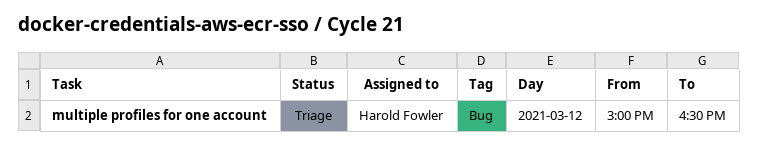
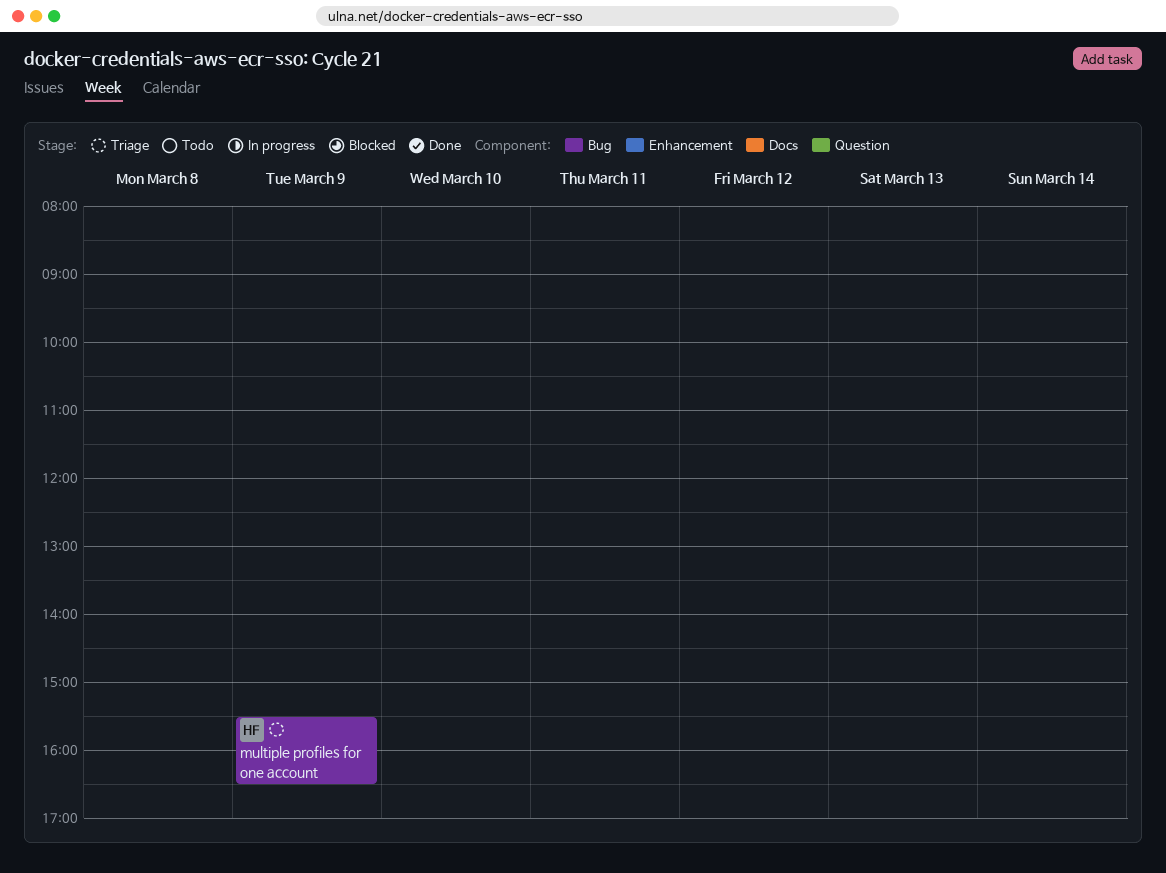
multiple profiles for one account, day: Mar 12 -> Mar 9
multiple profiles for one account, begins: 15:00 -> 15:30

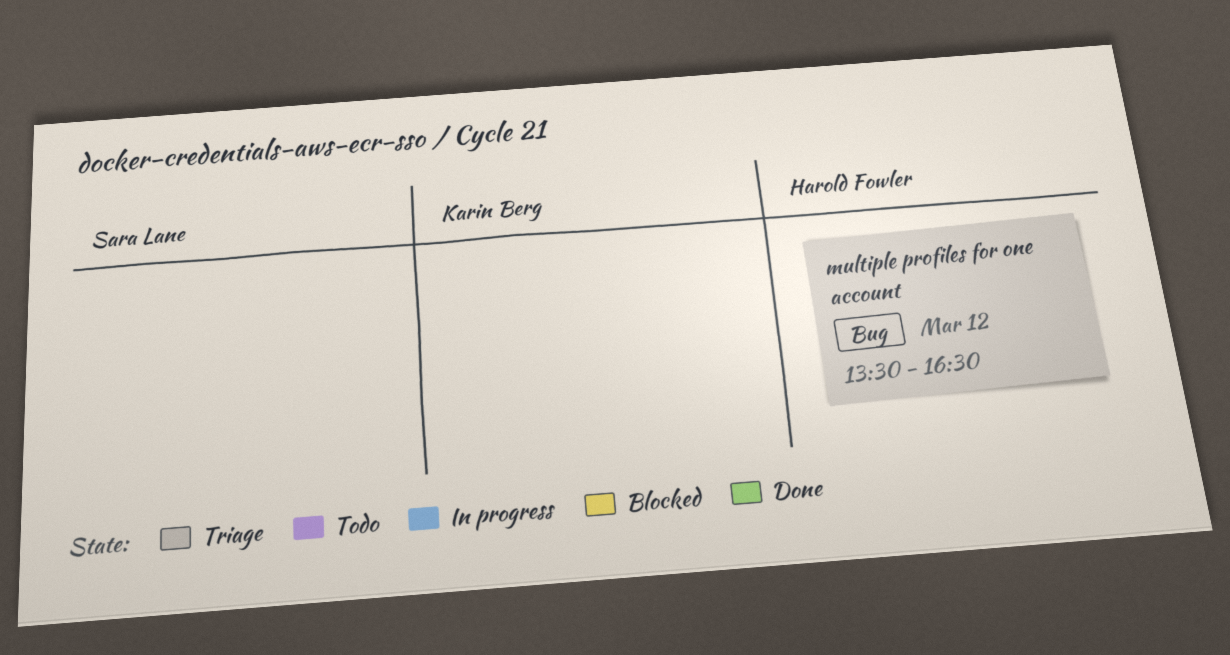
multiple profiles for one account, day: Mar 9 -> Mar 12
multiple profiles for one account, begins: 15:30 -> 13:30

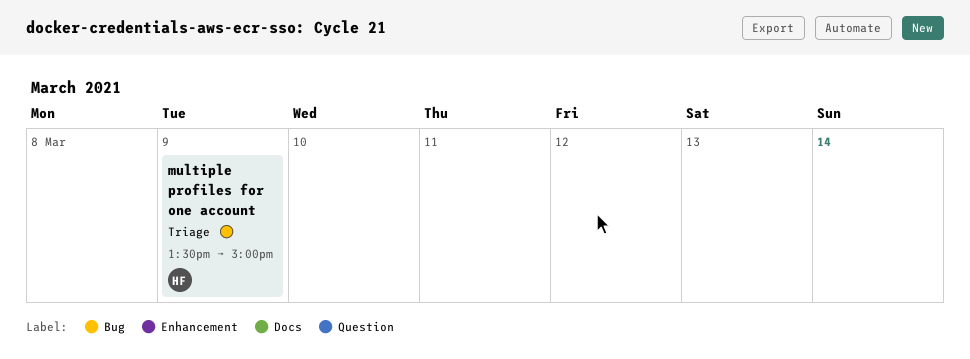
multiple profiles for one account, day: Mar 12 -> Mar 9
multiple profiles for one account, ends: 16:30 -> 15:00

